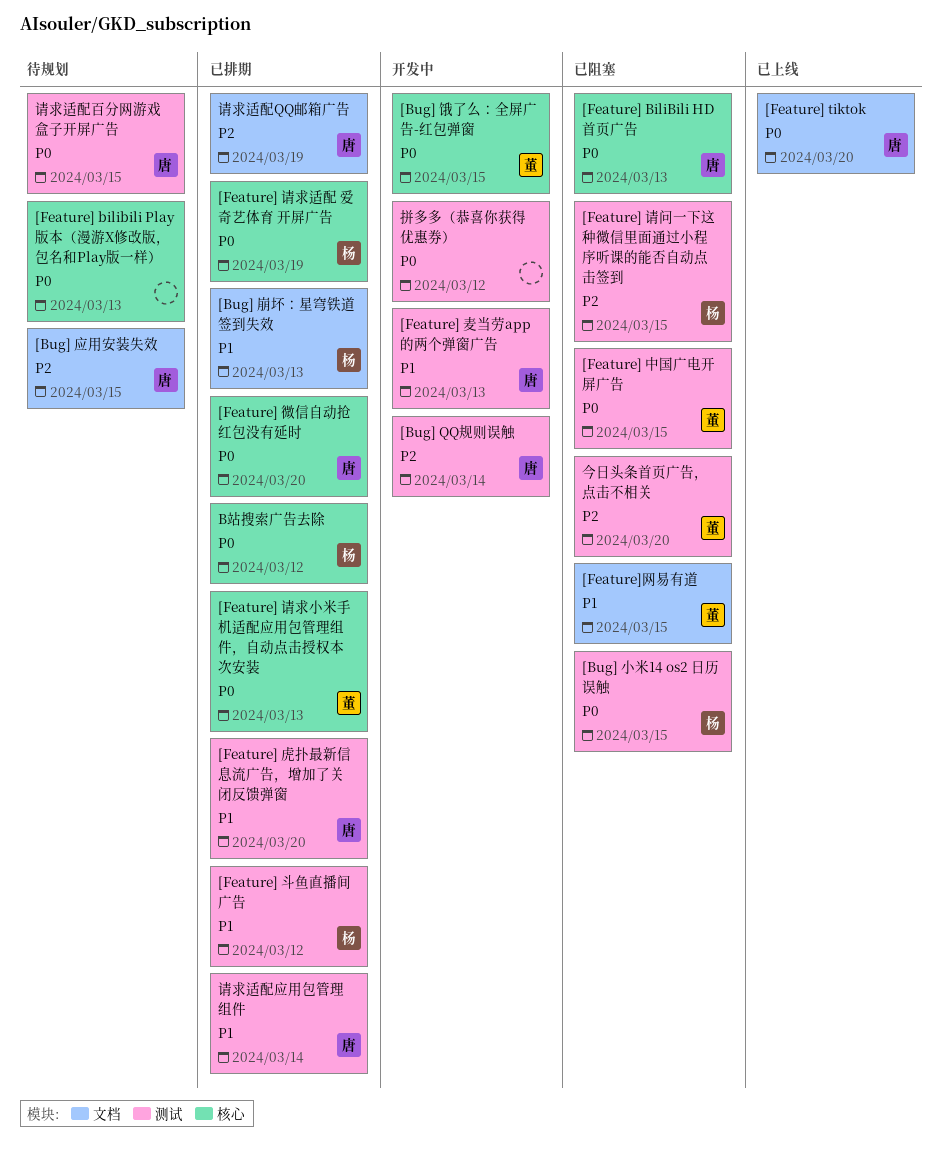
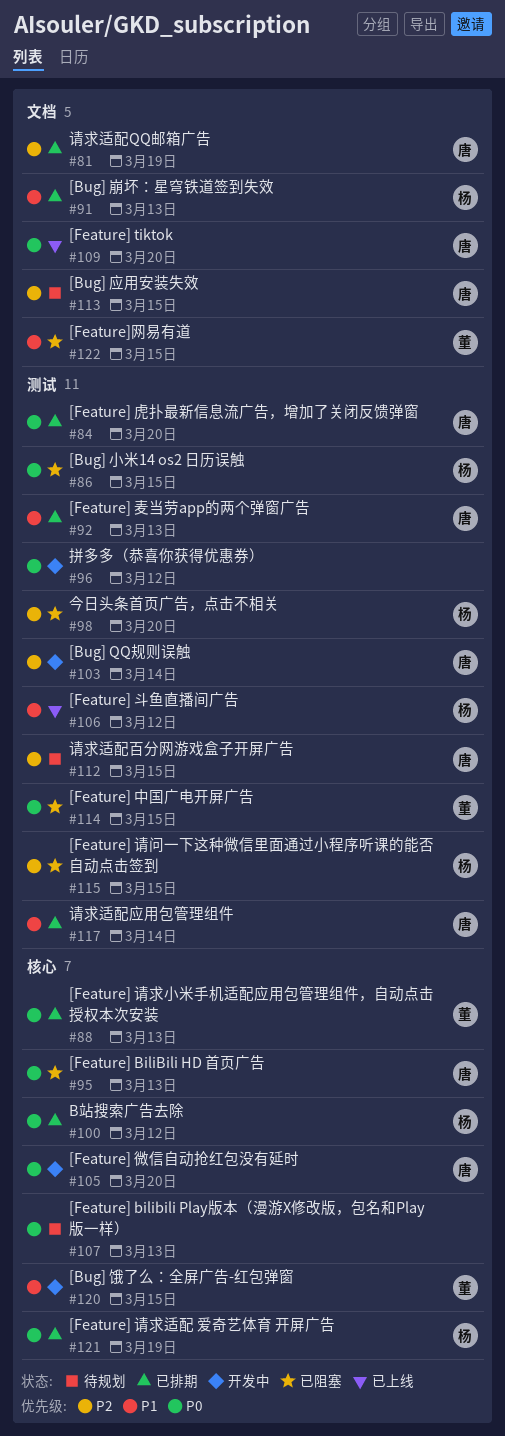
[Bug] 饿了么：全屏广告-红包弹窗, priority: P0 -> P1
[Feature] 微信自动抢红包没有延时, status: 已排期 -> 开发中
[Feature] 斗鱼直播间广告, status: 已排期 -> 已上线
[Feature] 虎扑最新信息流广告，增加了关闭反馈弹窗, priority: P1 -> P0
[Feature] 麦当劳app的两个弹窗广告, status: 开发中 -> 已排期
今日头条首页广告，点击不相关, owner: 董 -> 杨
请求适配百分网游戏盒子开屏广告, priority: P0 -> P2

